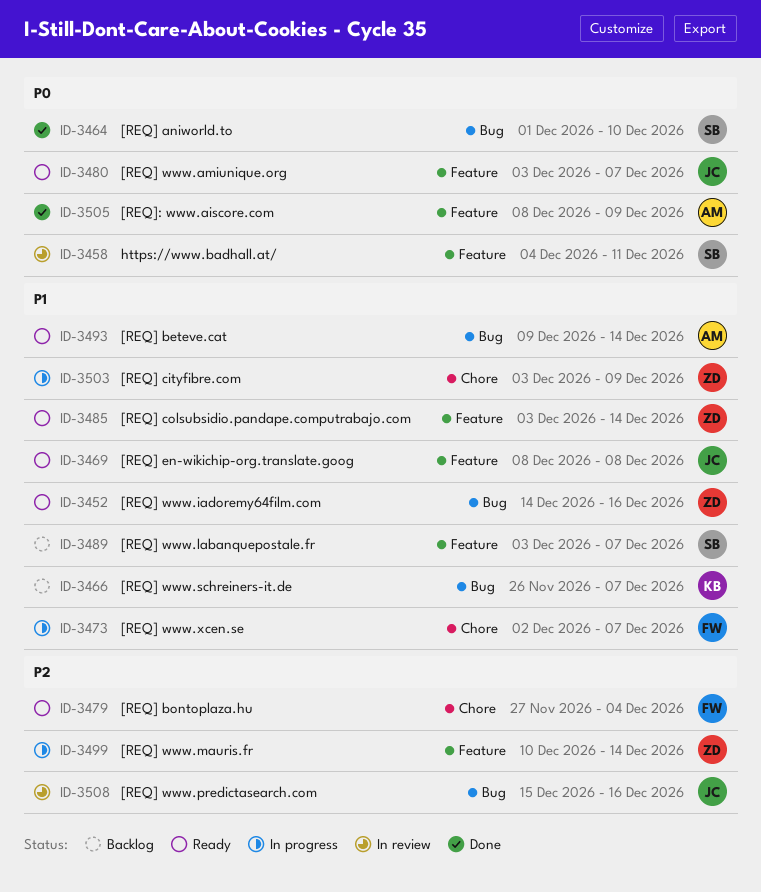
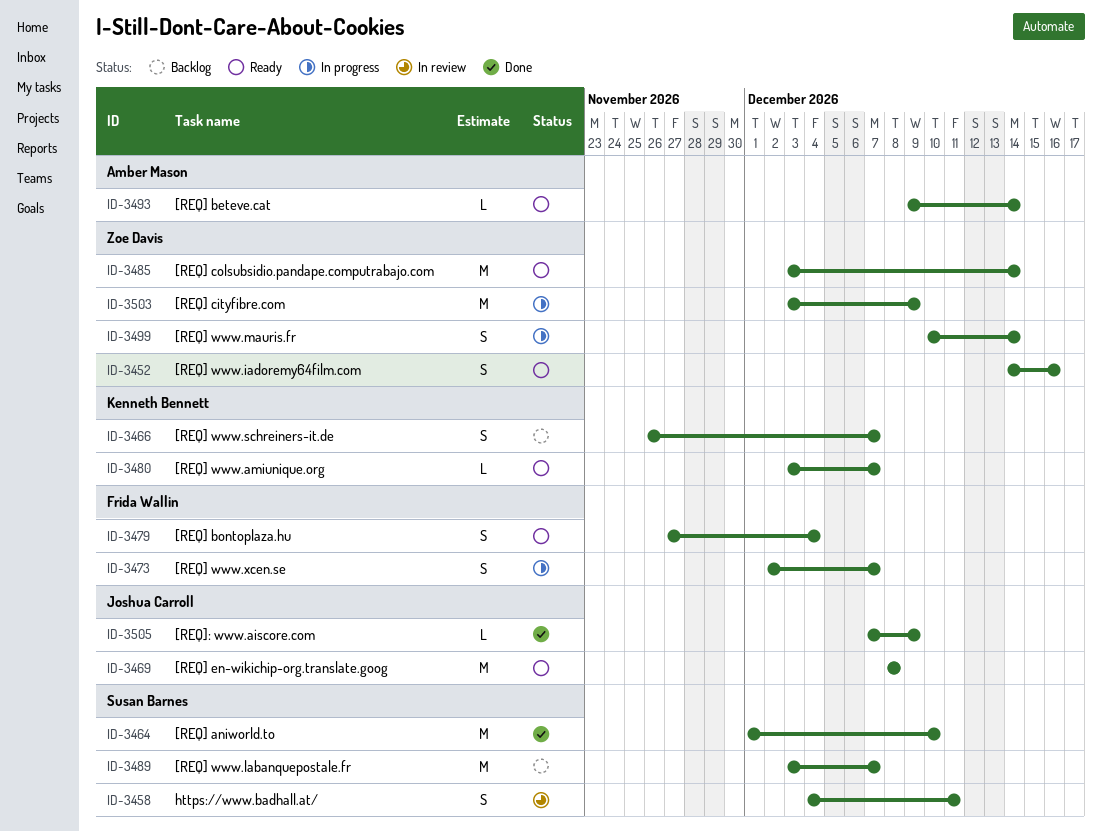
ID-3480, owner: Joshua Carroll -> Kenneth Bennett
ID-3505, owner: Amber Mason -> Joshua Carroll
ID-3505, start: Dec 8 -> Dec 7
ID-3508: present -> none

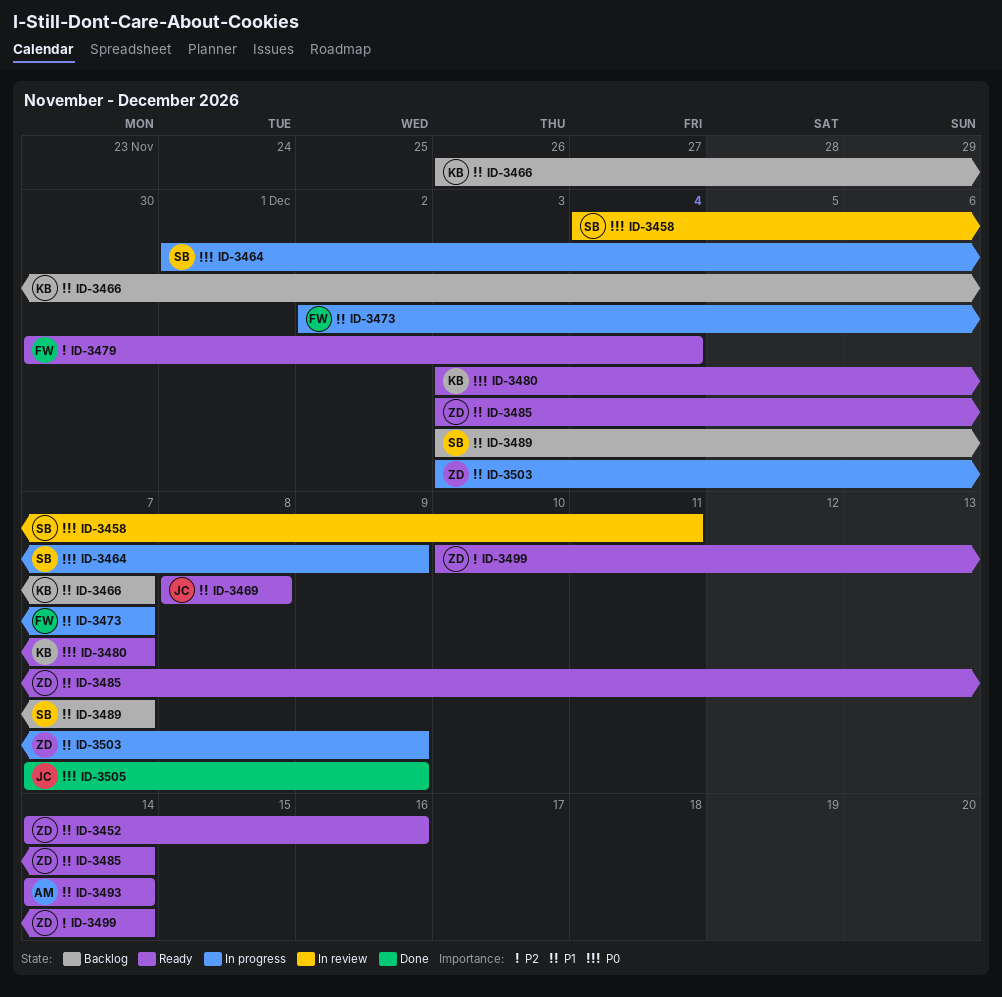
ID-3464, status: Done -> In progress
ID-3464, due: Dec 10 -> Dec 9
ID-3479, start: Nov 27 -> Nov 30
ID-3493, start: Dec 9 -> Dec 14
ID-3499, status: In progress -> Ready

